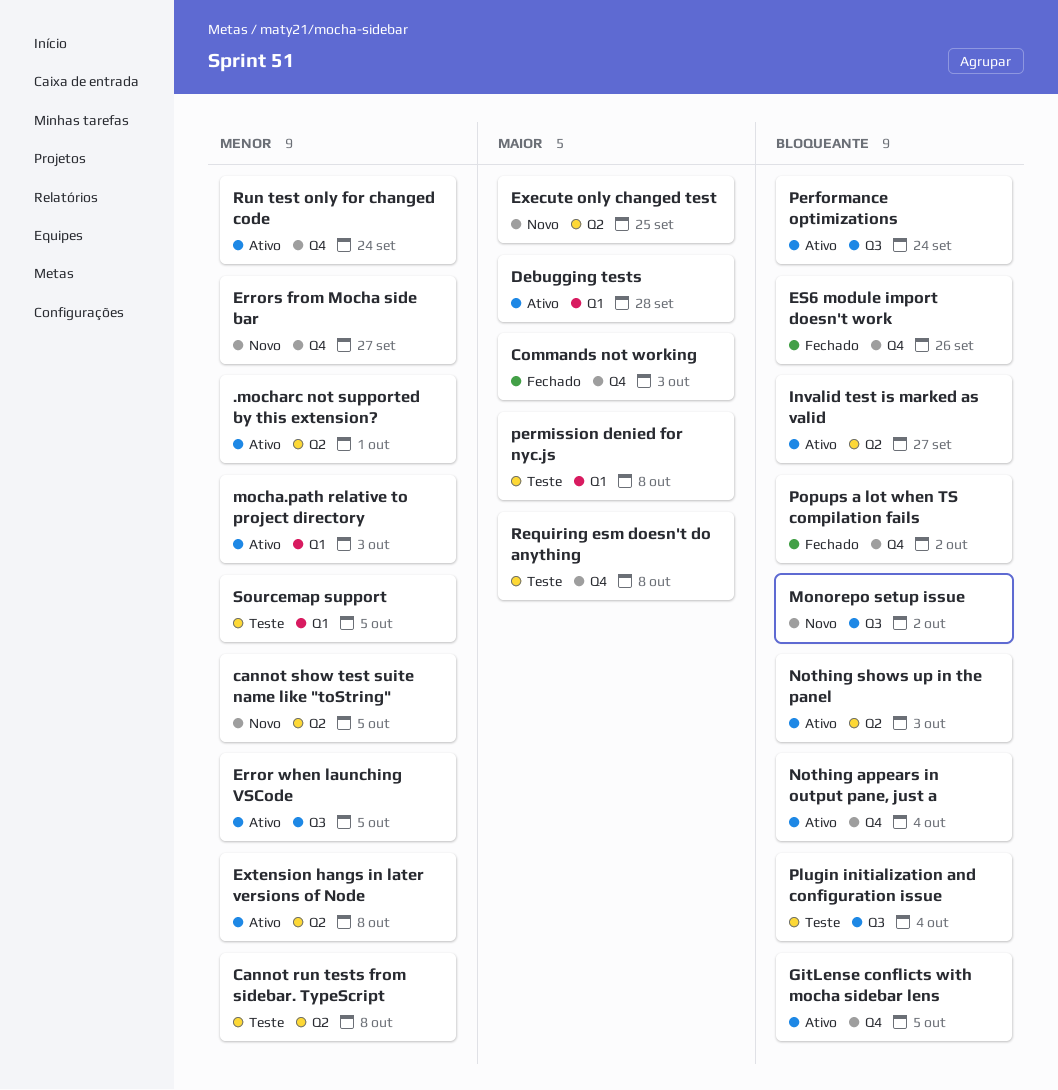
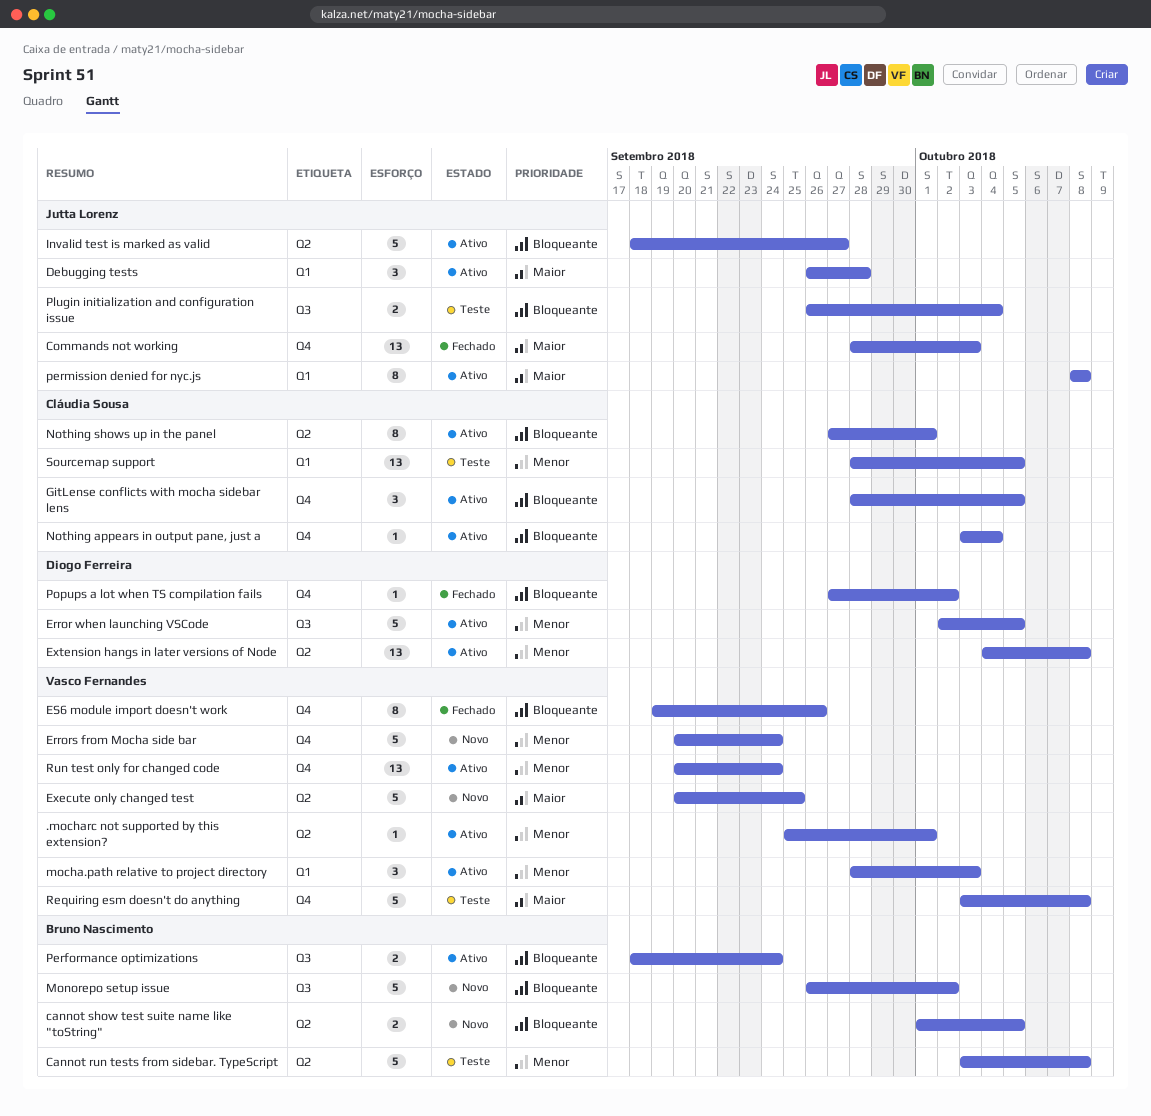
cannot show test suite name like "toString", priority: Menor -> Bloqueante
Errors from Mocha side bar, due: Sep 27 -> Sep 24
Nothing shows up in the panel, due: Oct 3 -> Oct 1
permission denied for nyc.js, status: Teste -> Ativo

